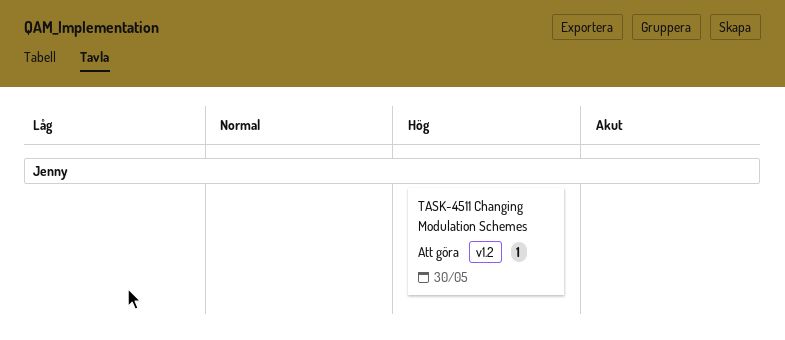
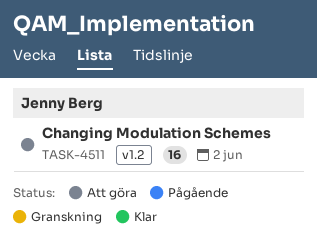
TASK-4511, estimate: 1 -> 16
TASK-4511, due: May 30 -> Jun 2

